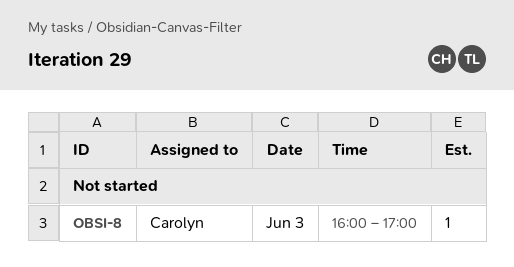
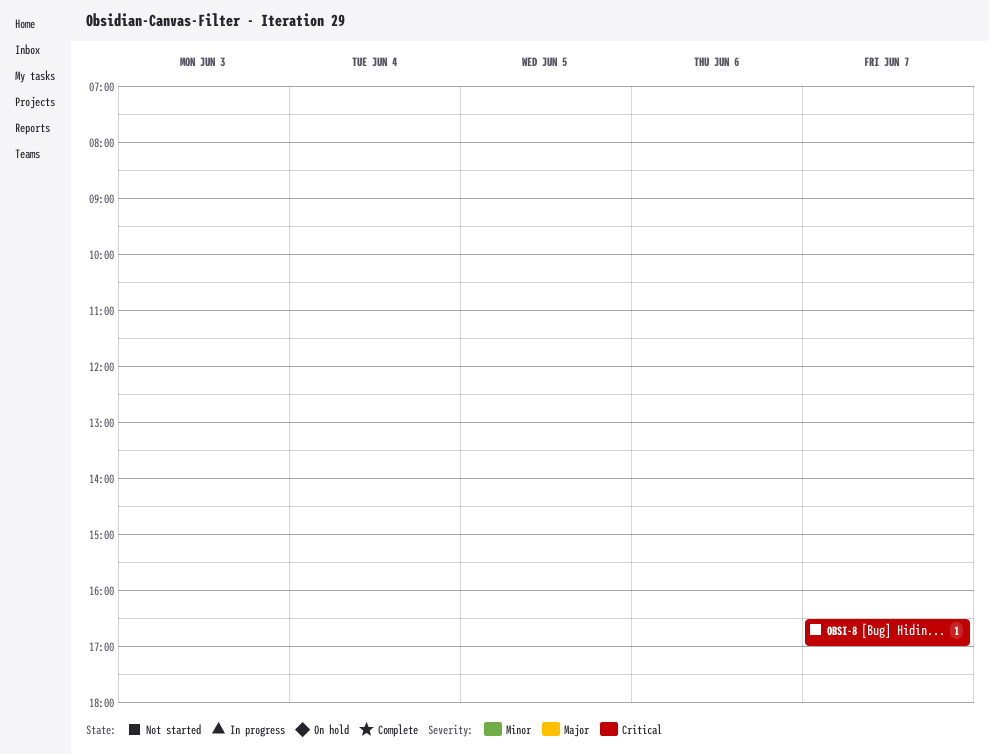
OBSI-8, day: Jun 3 -> Jun 7
OBSI-8, begins: 16:00 -> 16:30

